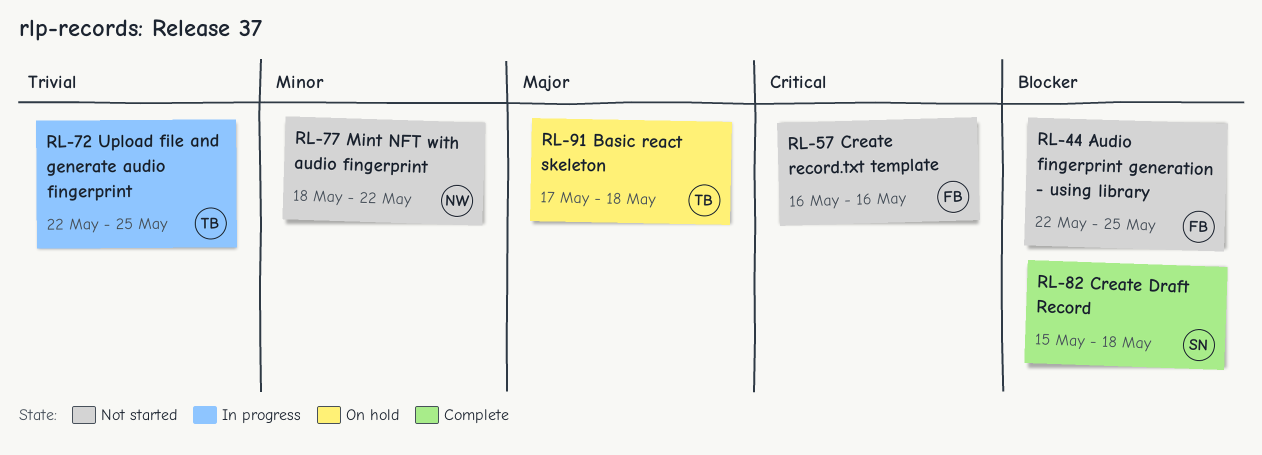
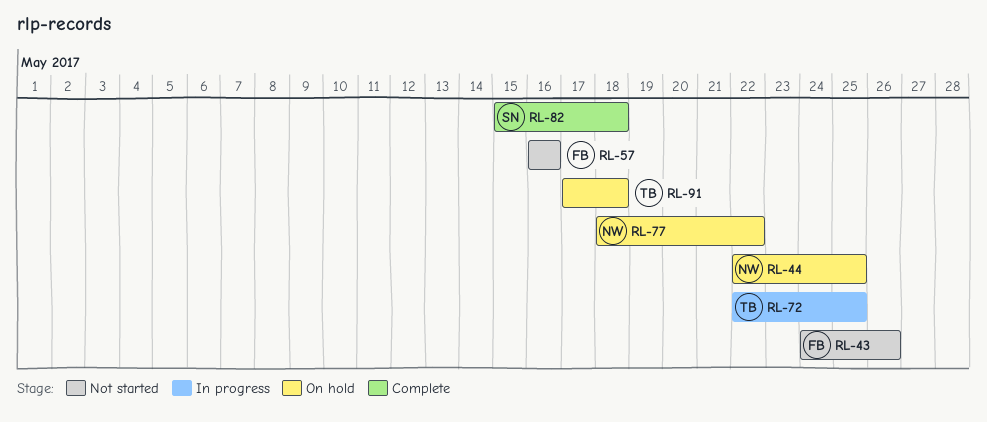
RL-43: none -> present
RL-44, status: Not started -> On hold
RL-44, owner: FB -> NW
RL-77, status: Not started -> On hold

